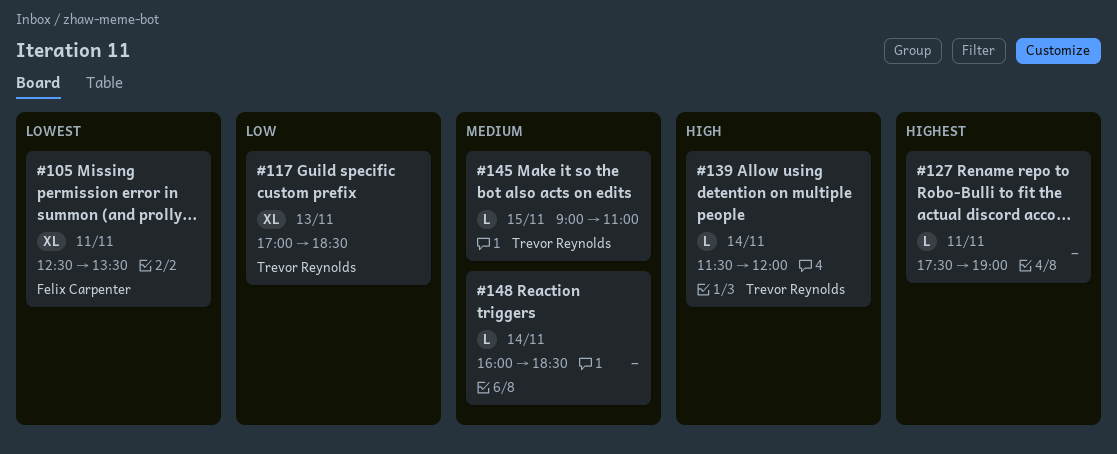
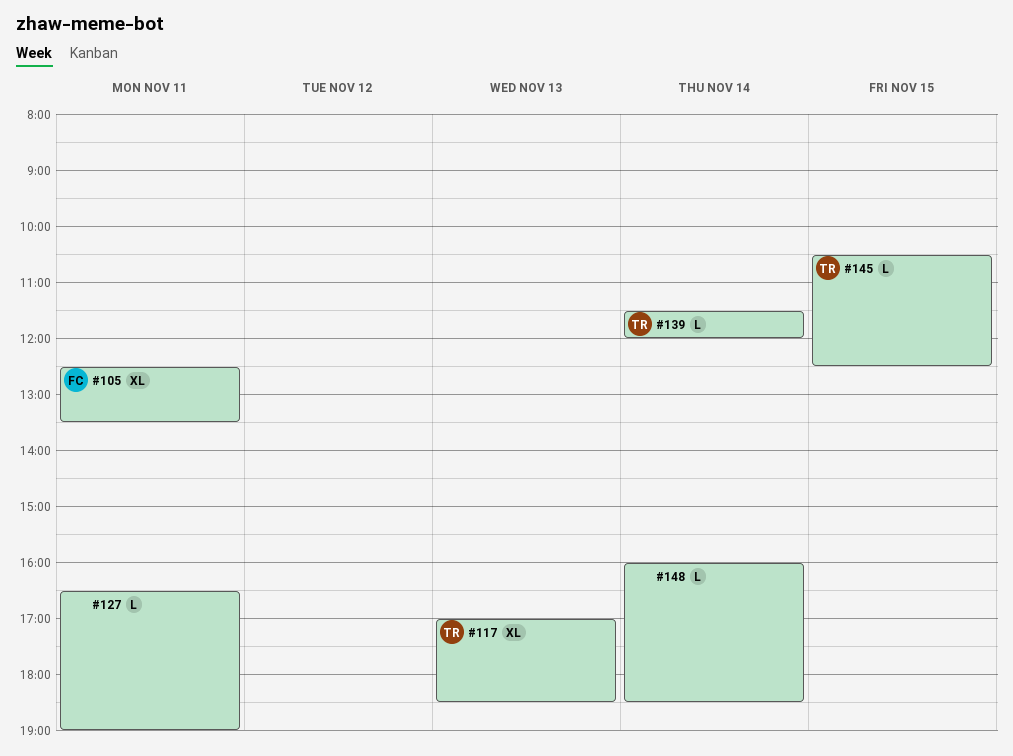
#127, begins: 17:30 -> 16:30
#145, begins: 09:00 -> 10:30
#145, ends: 11:00 -> 12:30

